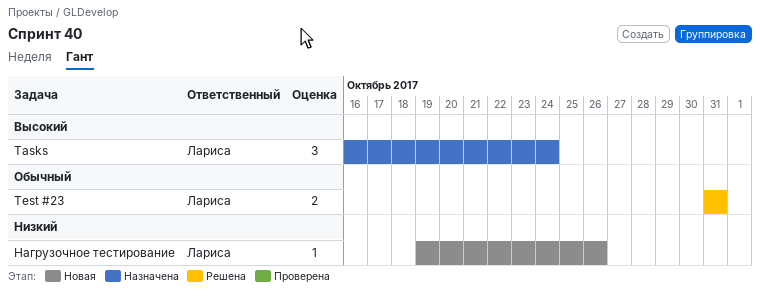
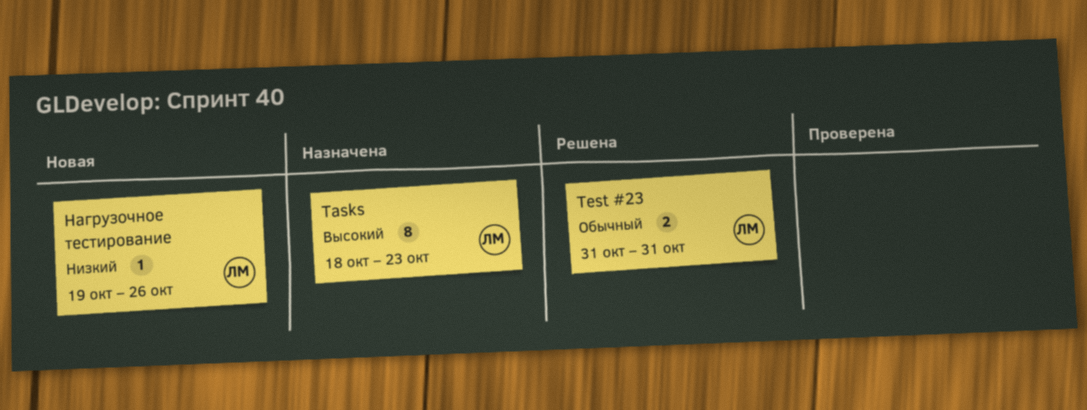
Tasks, estimate: 3 -> 8
Tasks, start: Oct 16 -> Oct 18
Tasks, due: Oct 24 -> Oct 23

